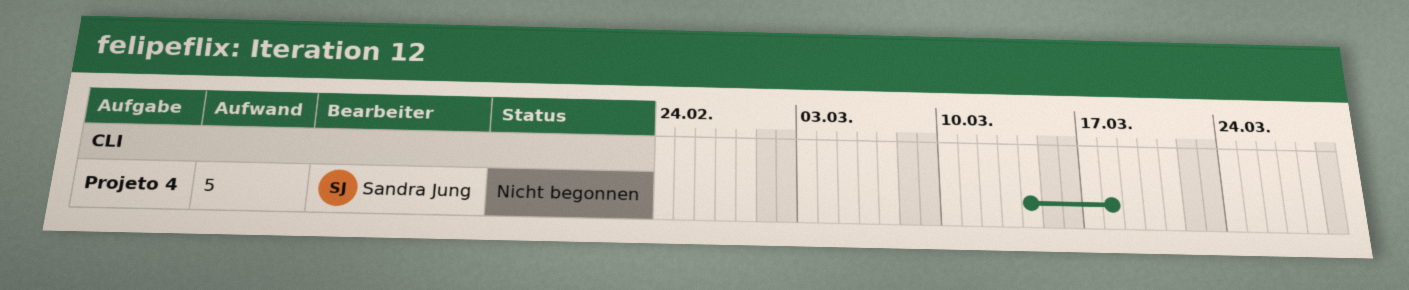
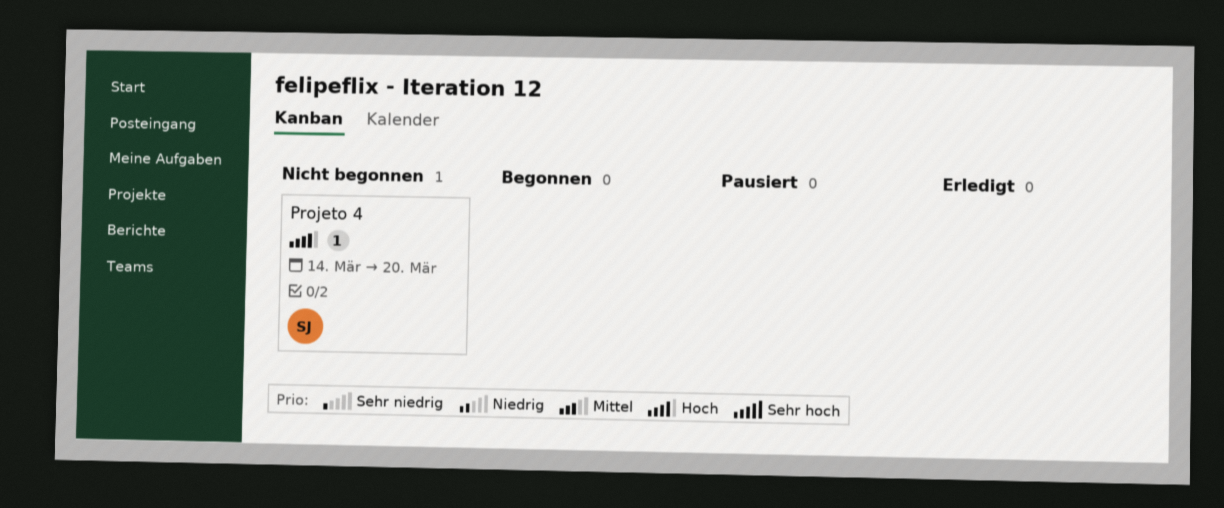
Projeto 4, estimate: 5 -> 1
Projeto 4, due: Mar 18 -> Mar 20

